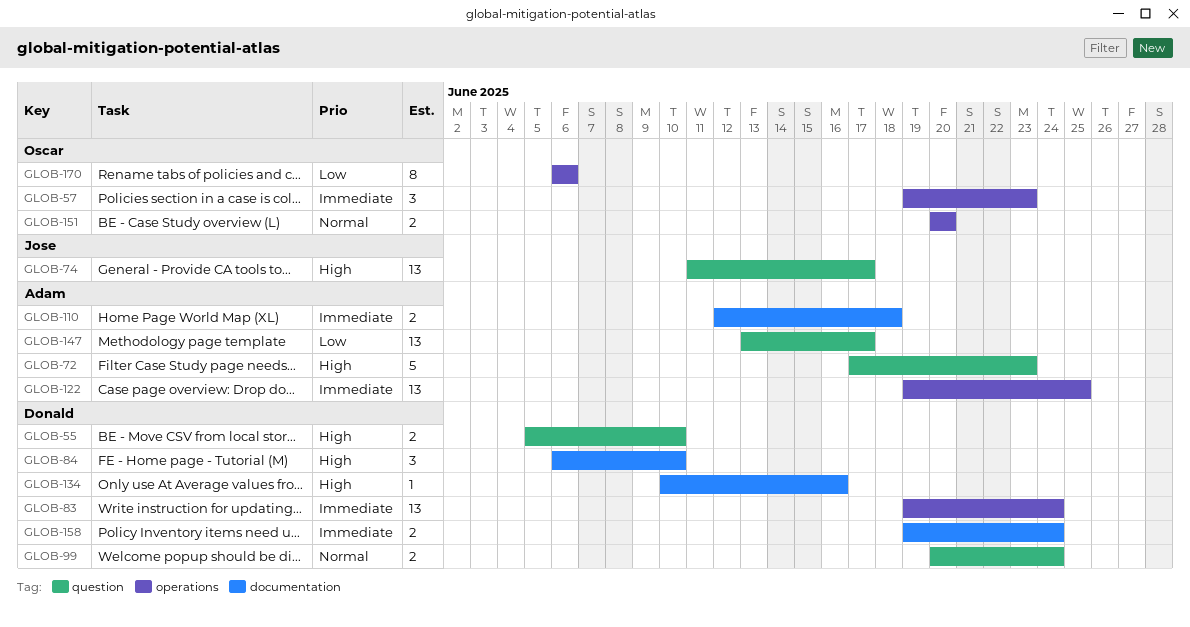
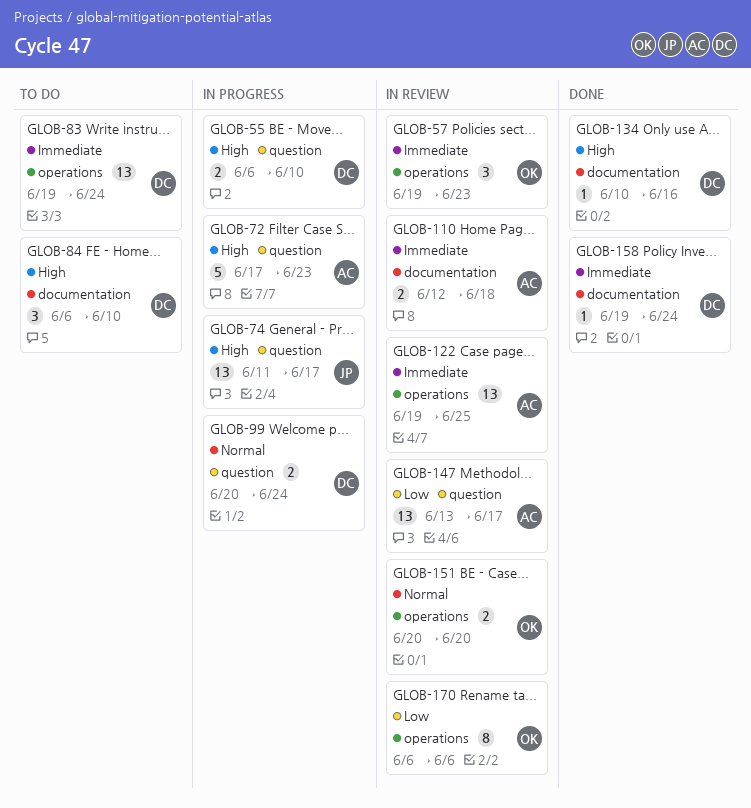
GLOB-55, start: Jun 5 -> Jun 6
GLOB-158, estimate: 2 -> 1

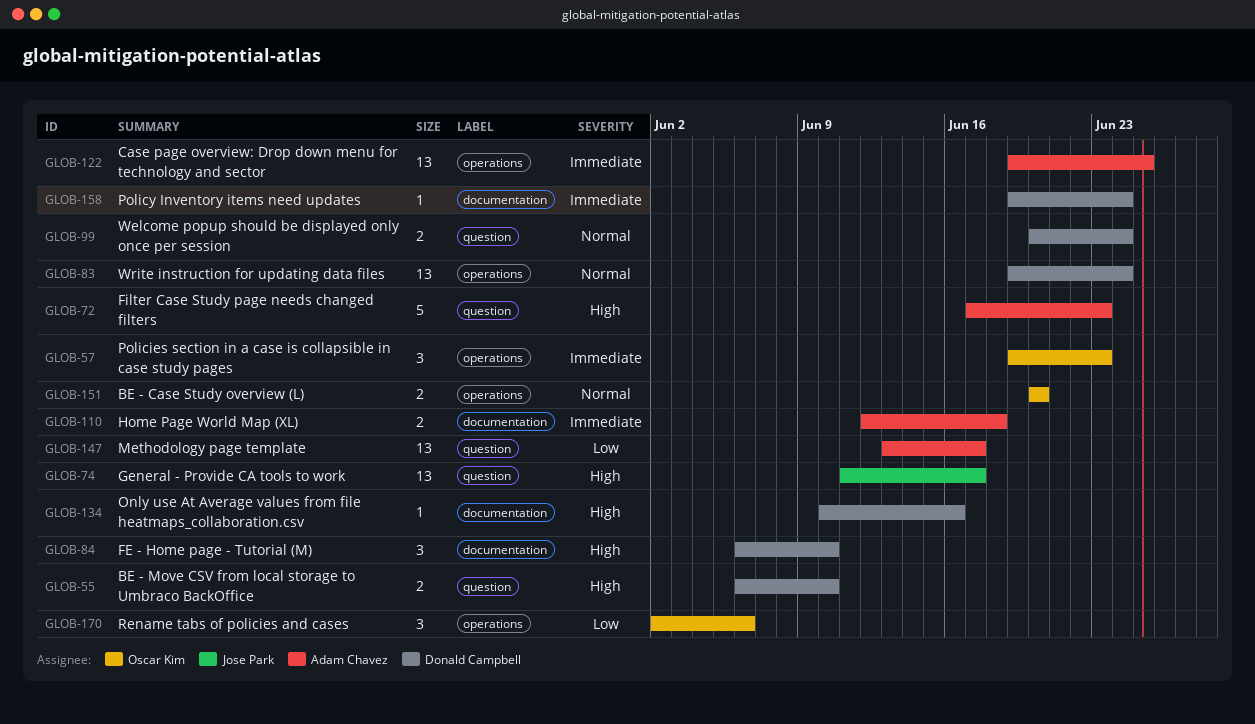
GLOB-83, priority: Immediate -> Normal
GLOB-170, estimate: 8 -> 3
GLOB-170, start: Jun 6 -> Jun 2

